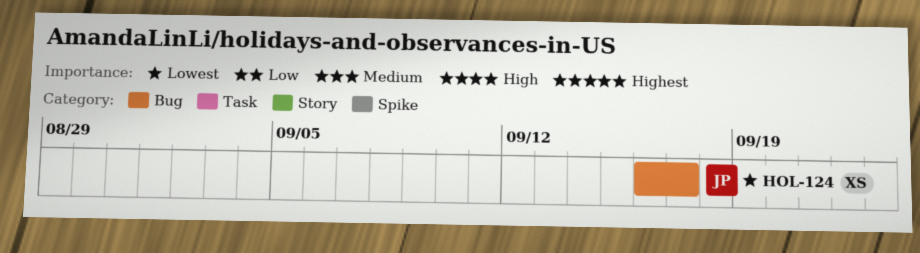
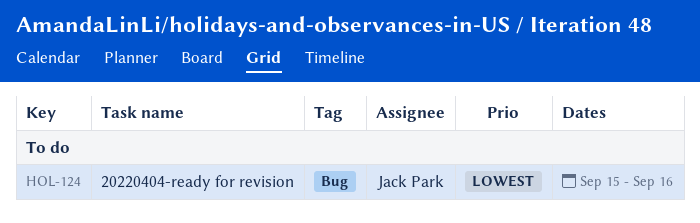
HOL-124, start: Sep 16 -> Sep 15
HOL-124, due: Sep 17 -> Sep 16

